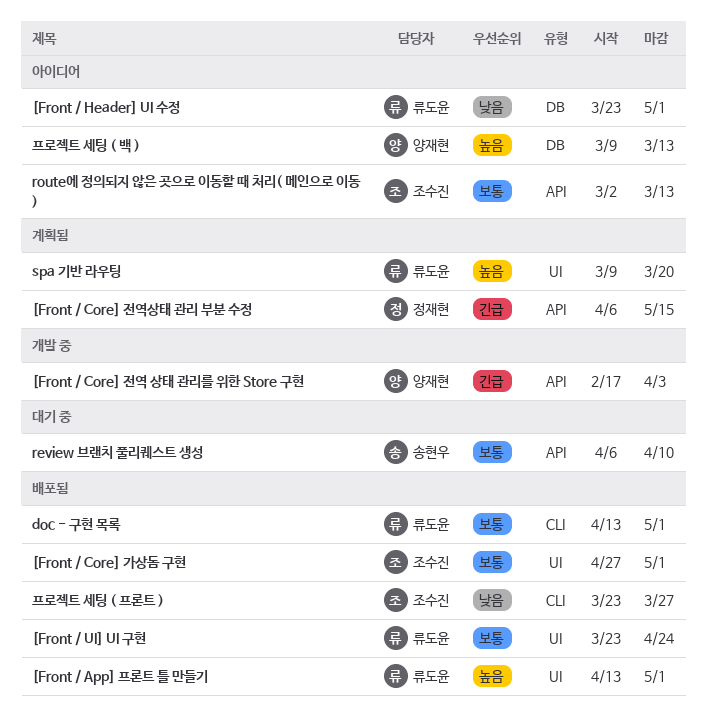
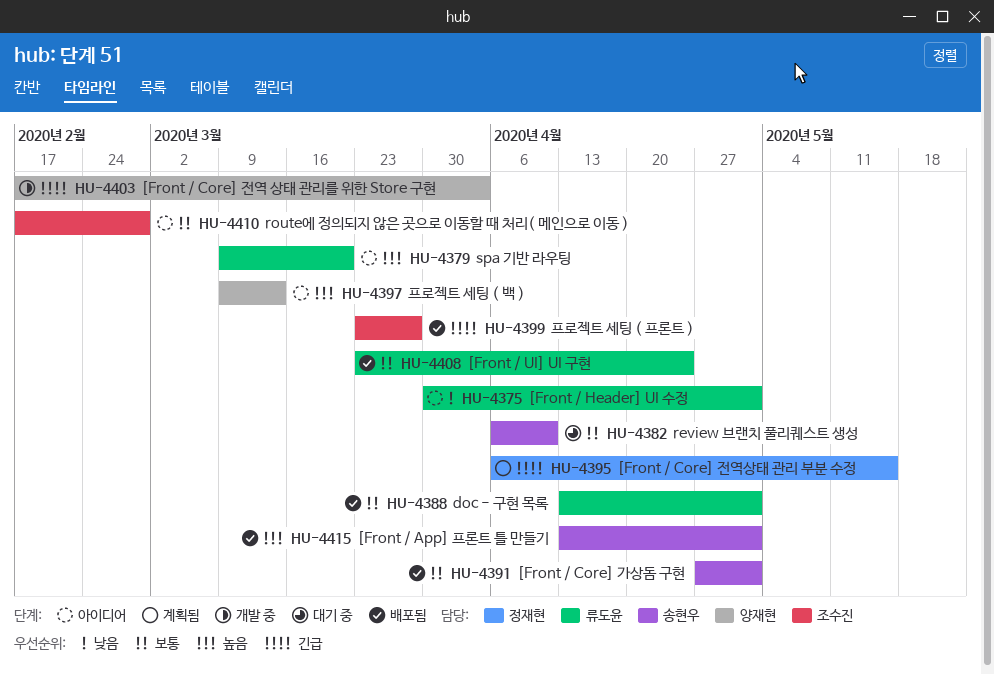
[Front / App] 프론트 틀 만들기, owner: 류도윤 -> 송현우
[Front / Core] 가상돔 구현, owner: 조수진 -> 송현우
[Front / Header] UI 수정, start: Mar 23 -> Mar 30
route에 정의되지 않은 곳으로 이동할 때 처리( 메인으로 이동 ), start: Mar 2 -> Feb 17
route에 정의되지 않은 곳으로 이동할 때 처리( 메인으로 이동 ), due: Mar 13 -> Feb 28
spa 기반 라우팅, status: 계획됨 -> 아이디어
프로젝트 세팅 ( 프론트 ), priority: 낮음 -> 긴급

